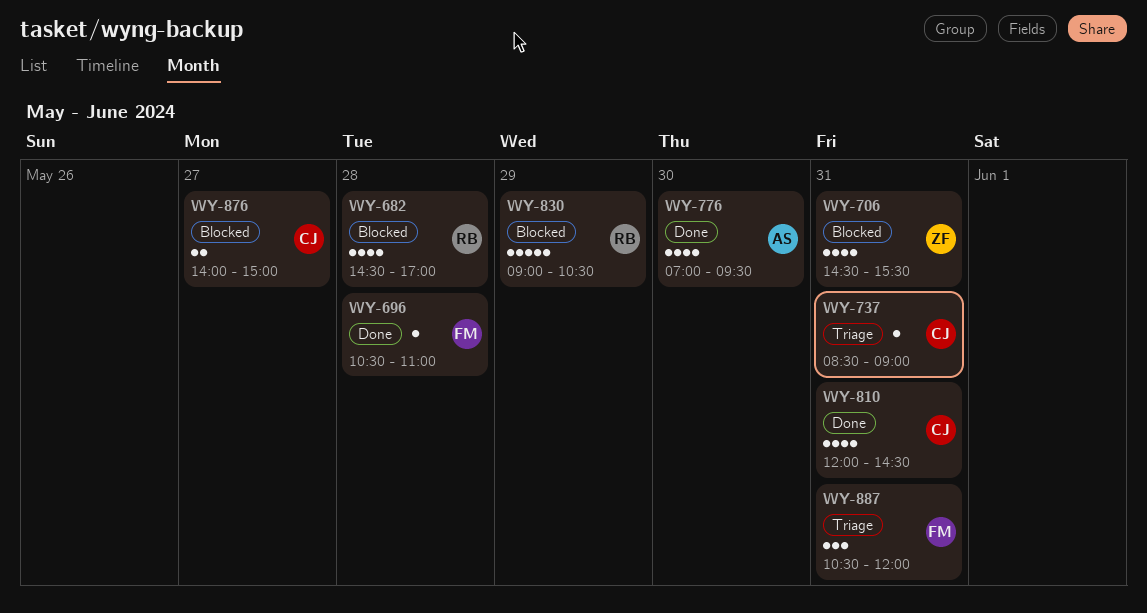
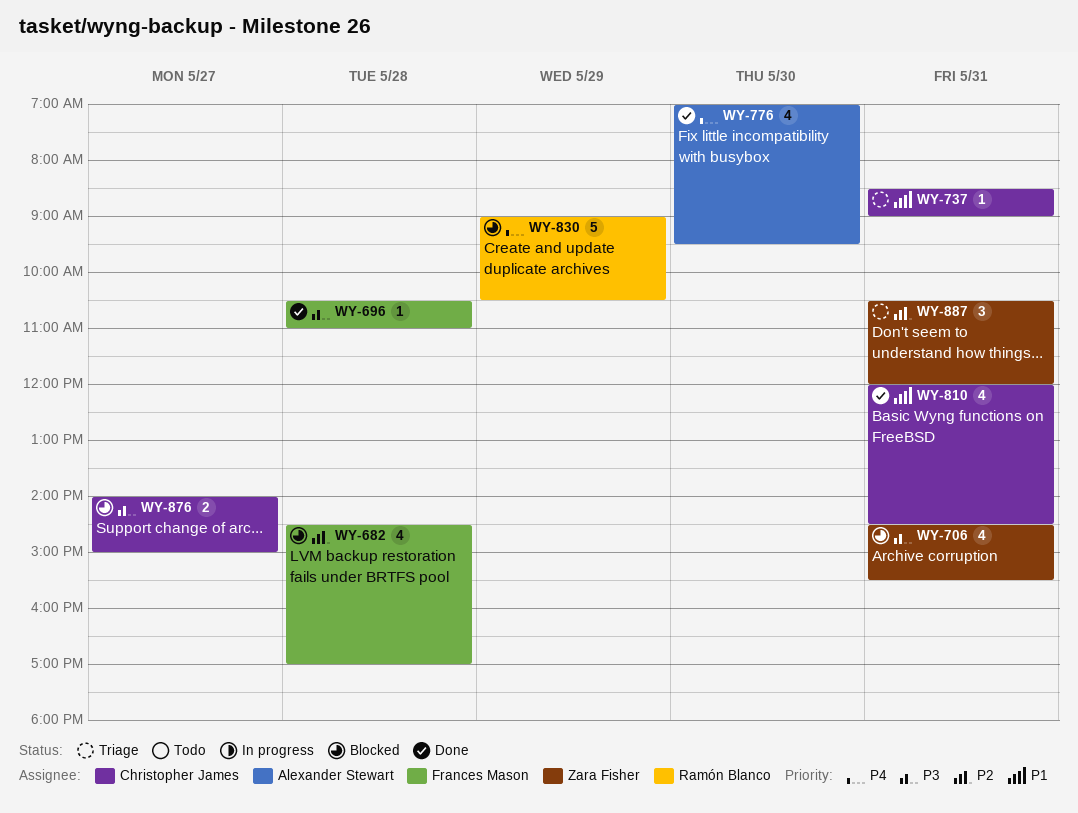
WY-682, owner: Ramón Blanco -> Frances Mason
WY-887, owner: Frances Mason -> Zara Fisher

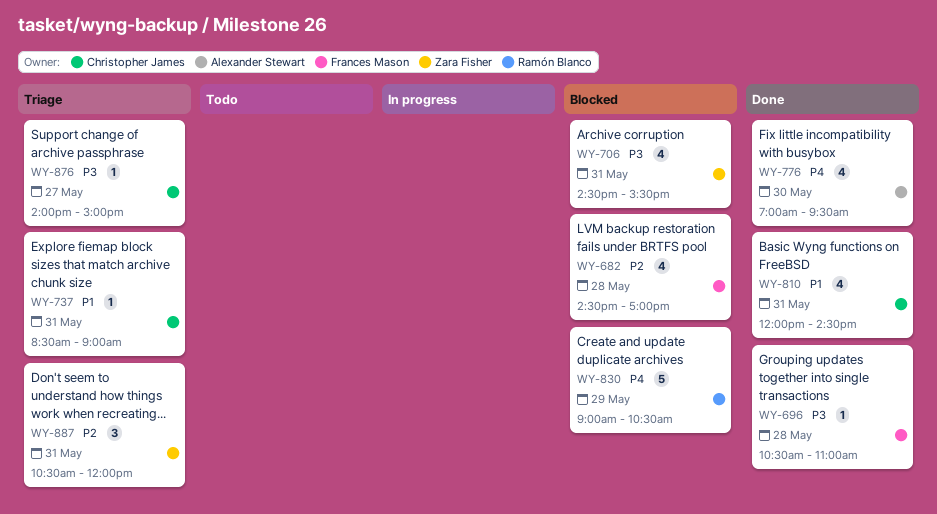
WY-876, status: Blocked -> Triage
WY-876, estimate: 2 -> 1

